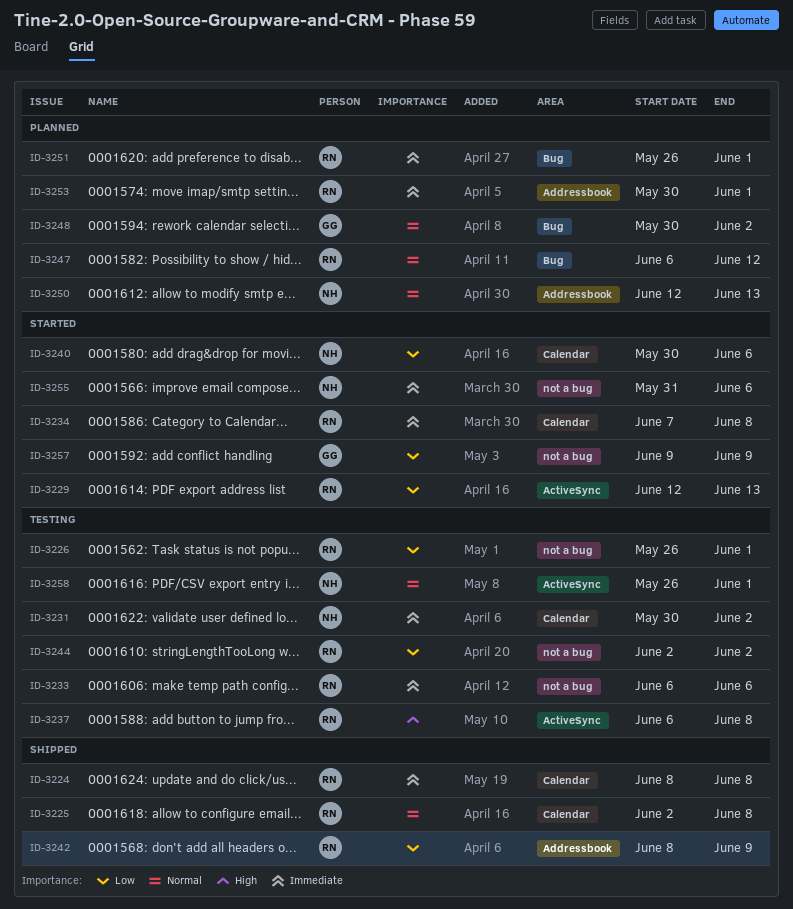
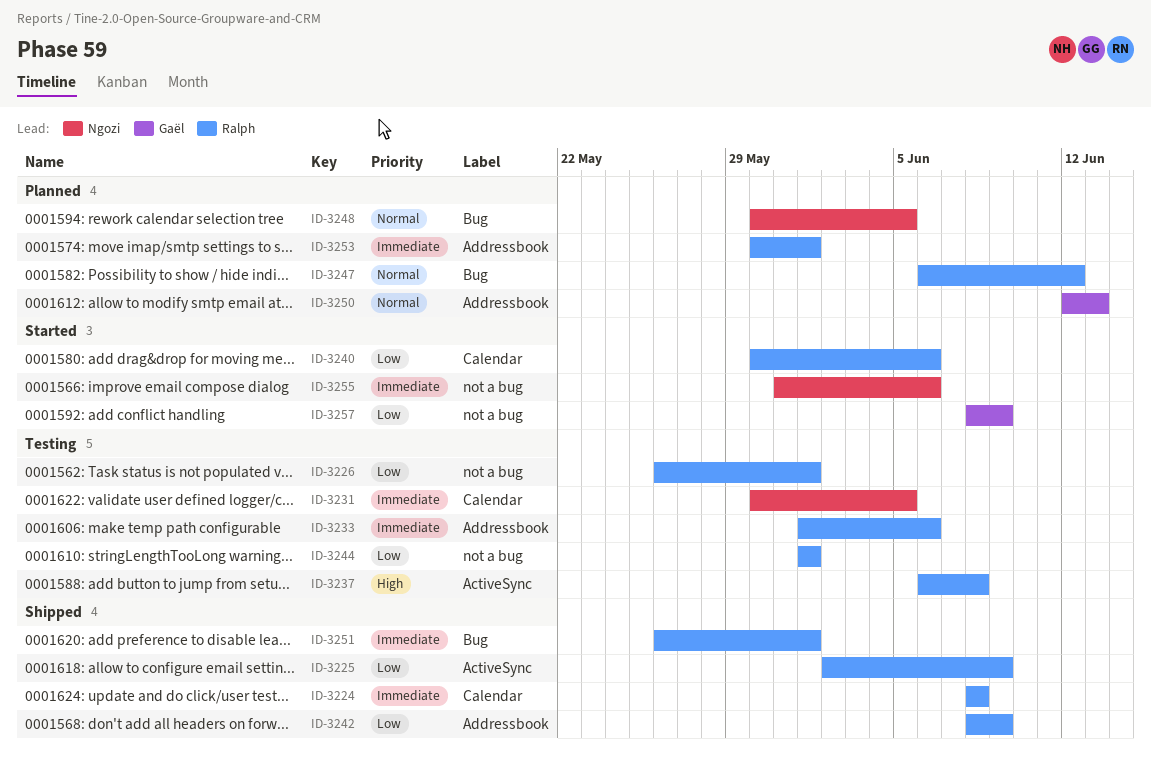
ID-3225, priority: Normal -> Low
ID-3225, label: Calendar -> ActiveSync
ID-3225, due: Jun 8 -> Jun 9
ID-3229: present -> none
ID-3231, due: Jun 2 -> Jun 5
ID-3233, label: not a bug -> Addressbook
ID-3233, start: Jun 6 -> Jun 1
ID-3234: present -> none
ID-3240, owner: Ngozi -> Ralph
ID-3244, start: Jun 2 -> Jun 1
ID-3244, due: Jun 2 -> Jun 1
ID-3248, owner: Gaël -> Ngozi
ID-3248, due: Jun 2 -> Jun 5
ID-3250, owner: Ngozi -> Gaël
ID-3251, status: Planned -> Shipped
ID-3257, start: Jun 9 -> Jun 8
ID-3258: present -> none

